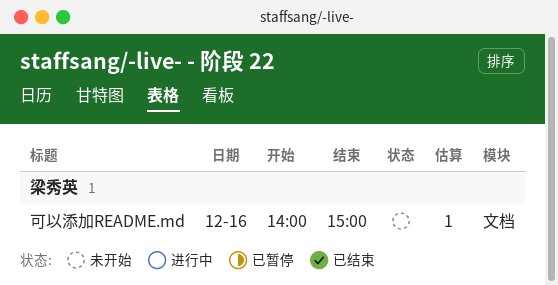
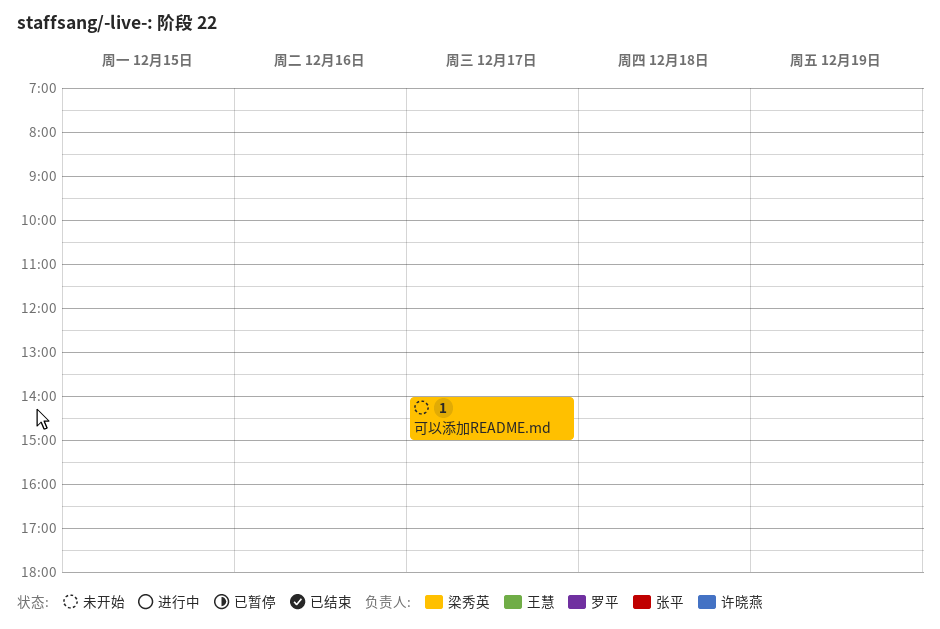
可以添加README.md, day: Dec 16 -> Dec 17

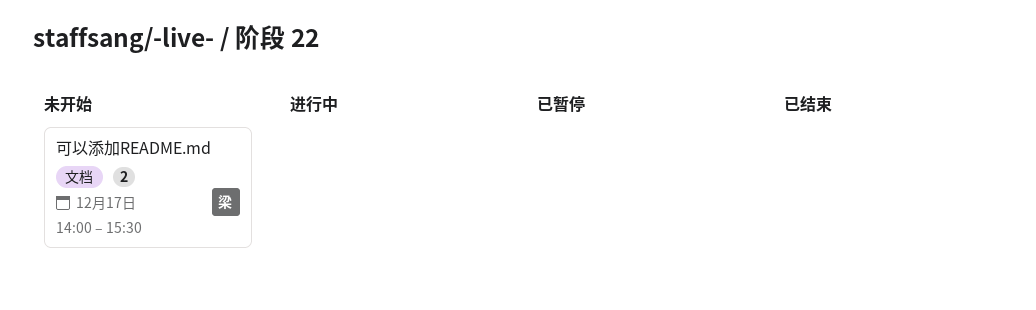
可以添加README.md, estimate: 1 -> 2
可以添加README.md, ends: 15:00 -> 15:30

